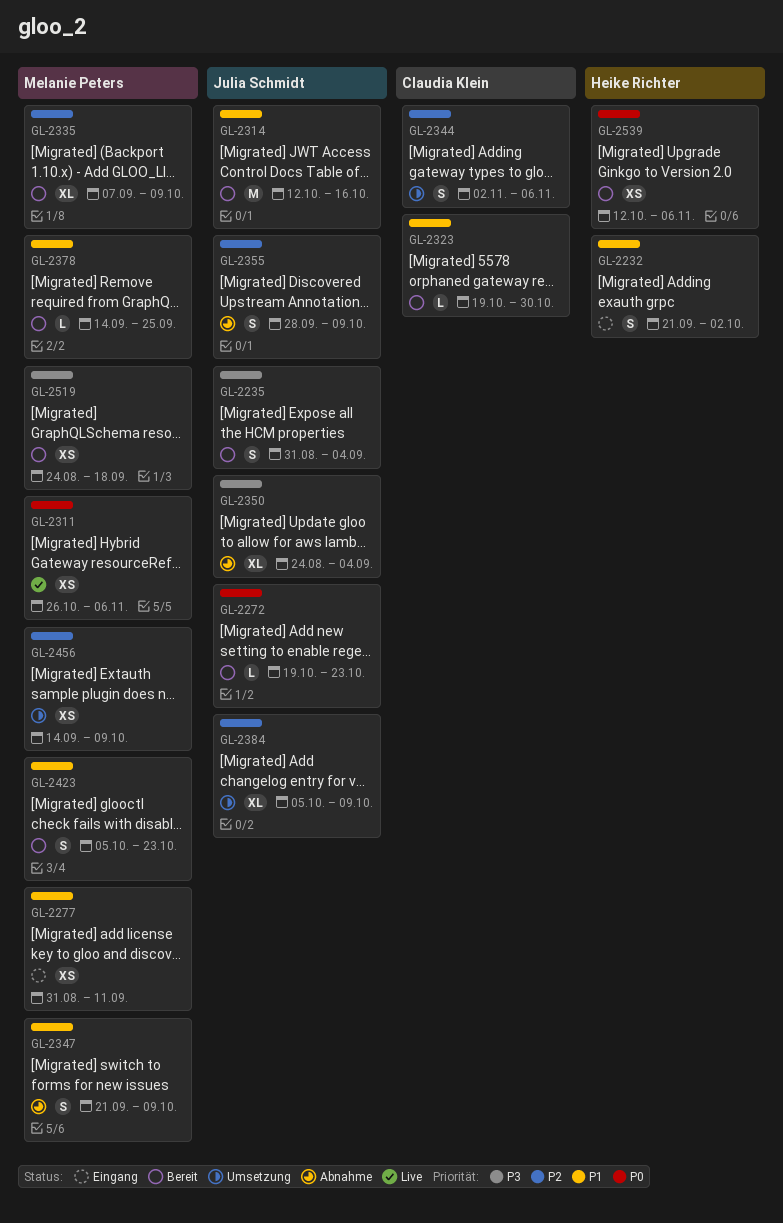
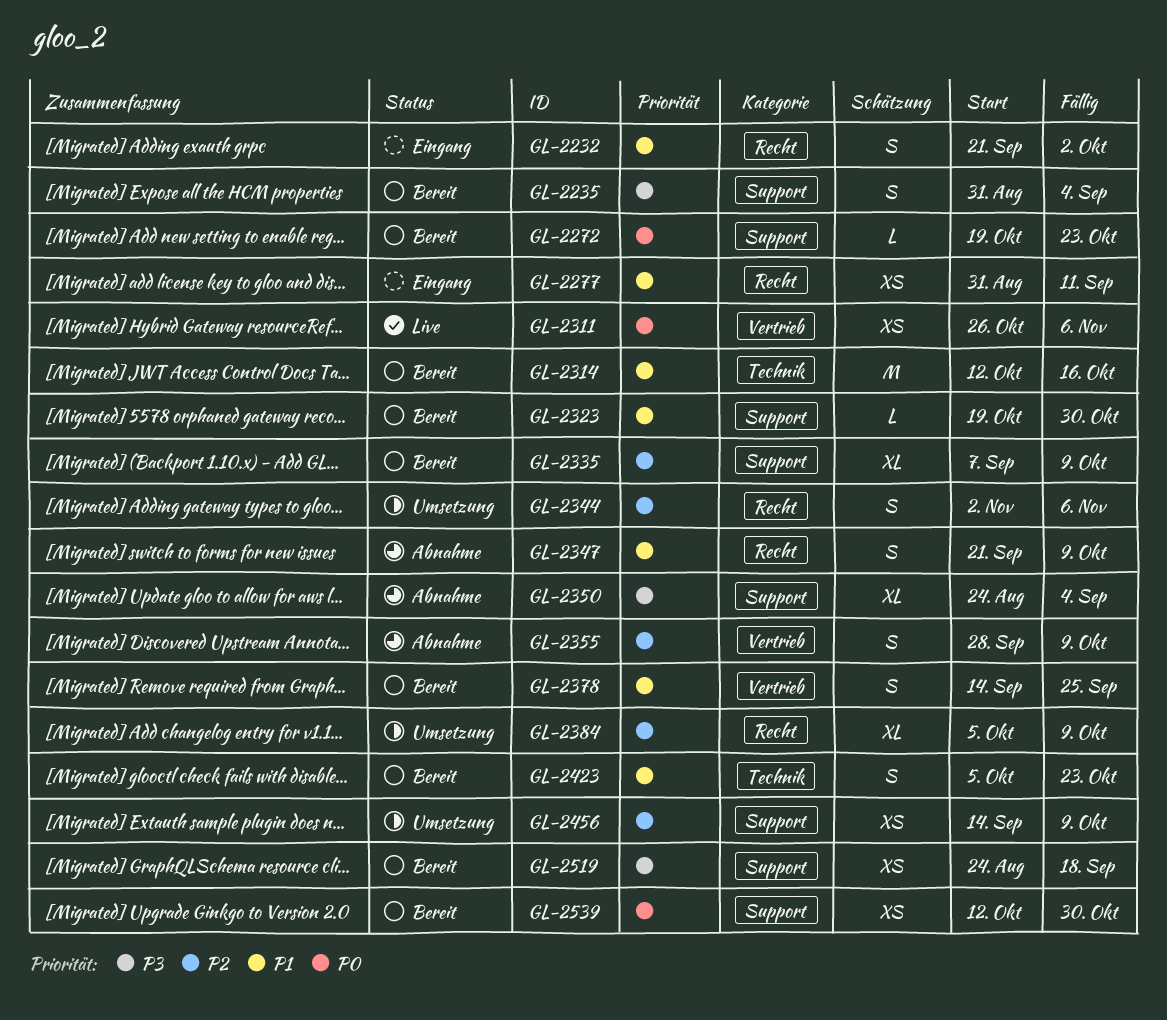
GL-2378, estimate: L -> S
GL-2539, due: Nov 6 -> Oct 30

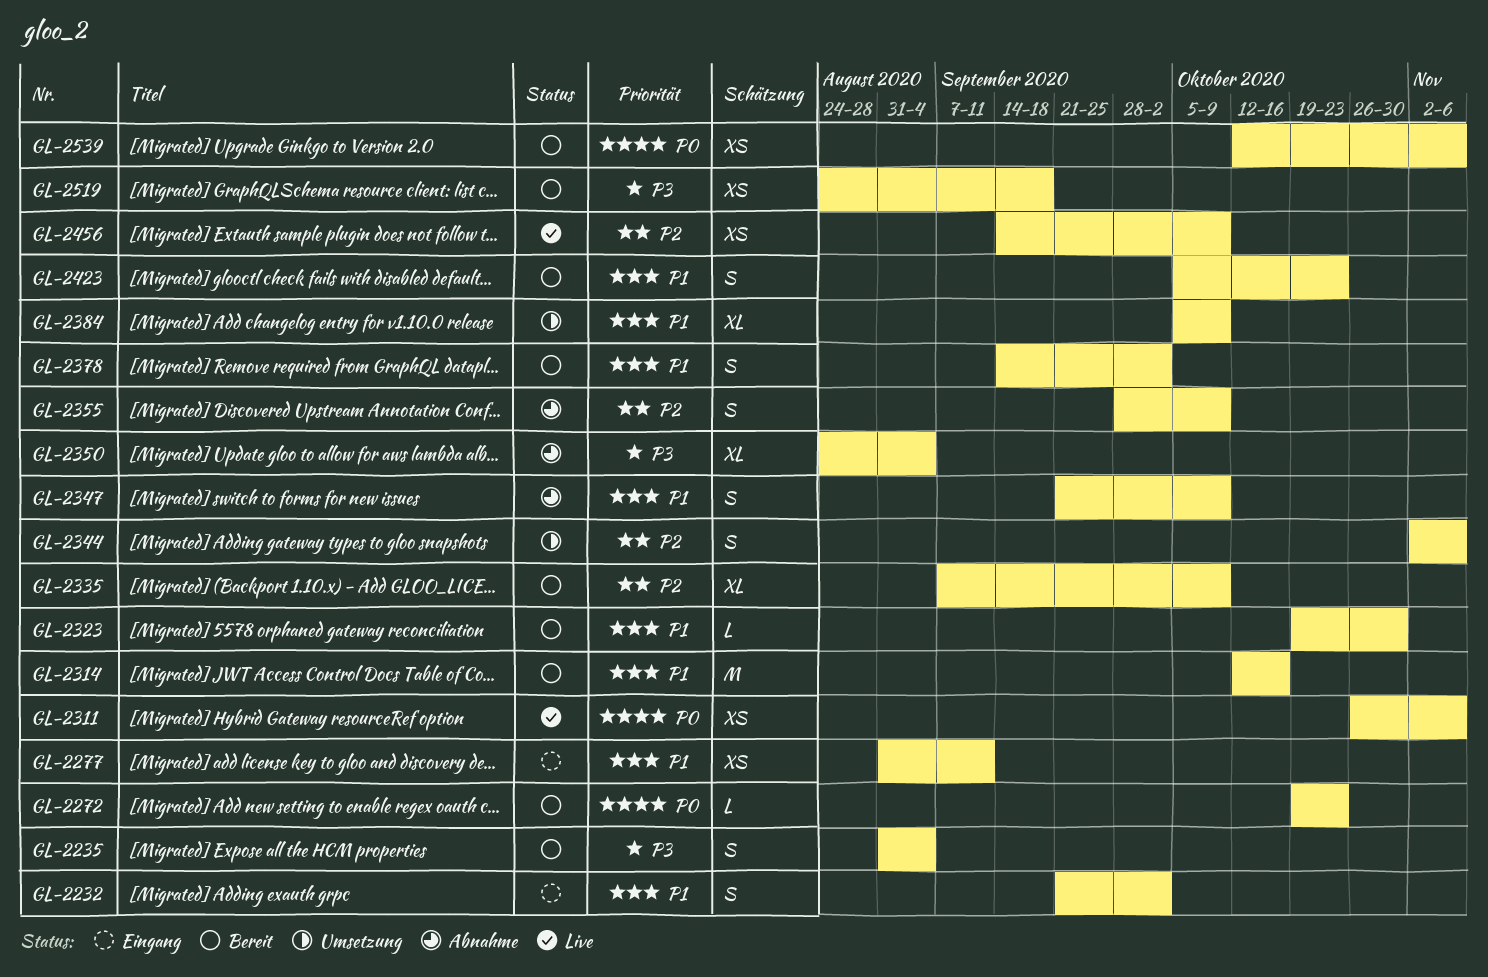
GL-2378, due: Sep 25 -> Oct 2
GL-2384, priority: P2 -> P1
GL-2456, status: Umsetzung -> Live
GL-2539, due: Oct 30 -> Nov 6

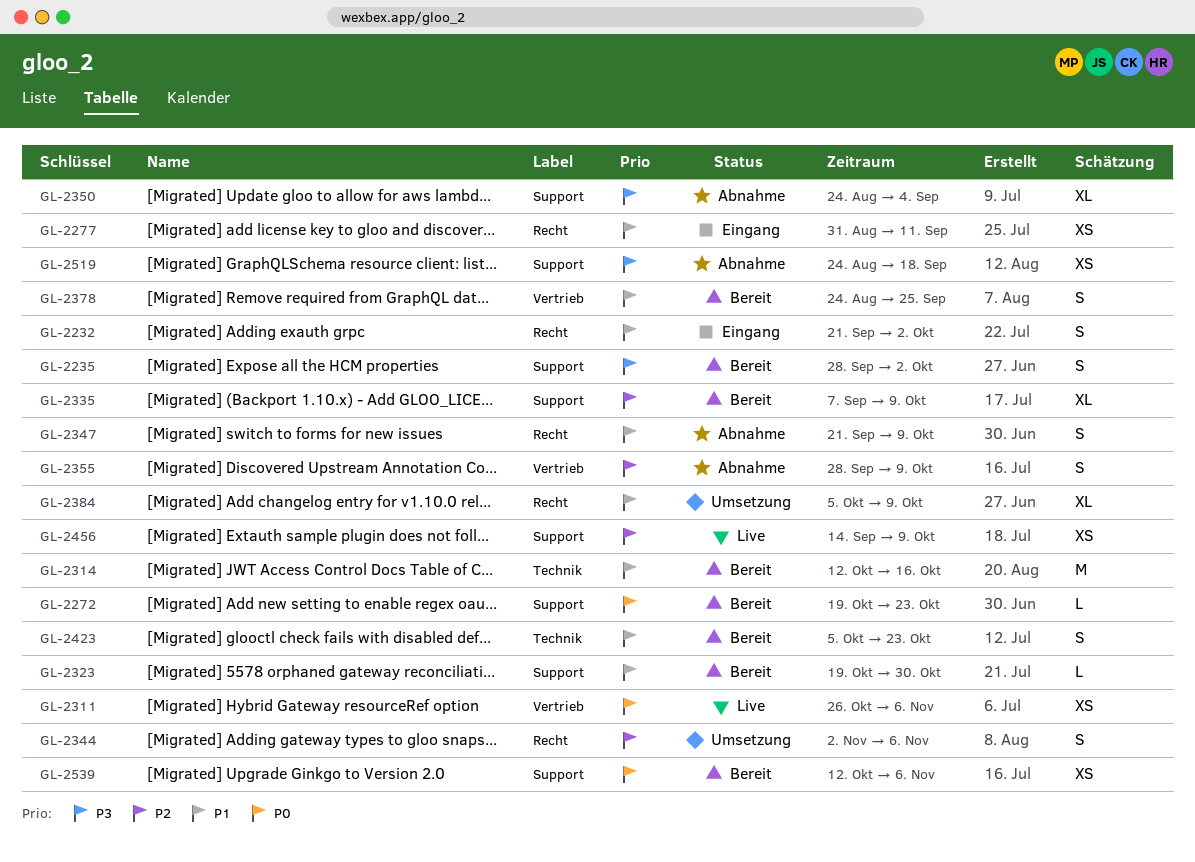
GL-2235, start: Aug 31 -> Sep 28
GL-2235, due: Sep 4 -> Oct 2
GL-2378, start: Sep 14 -> Aug 24
GL-2378, due: Oct 2 -> Sep 25
GL-2519, status: Bereit -> Abnahme

